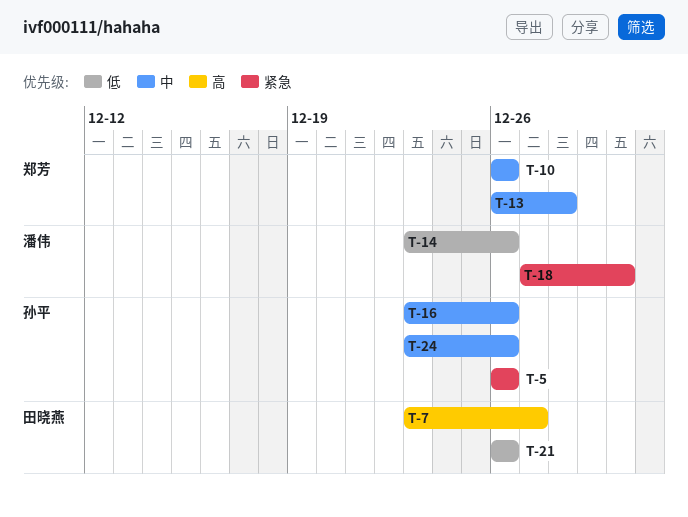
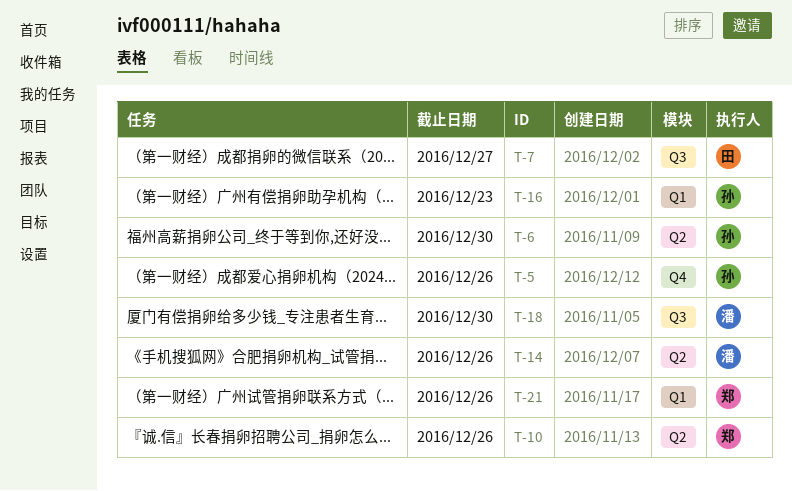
T-6: none -> present
T-13: present -> none
T-16, due: Dec 26 -> Dec 23
T-21, owner: 田晓燕 -> 郑芳
T-24: present -> none

